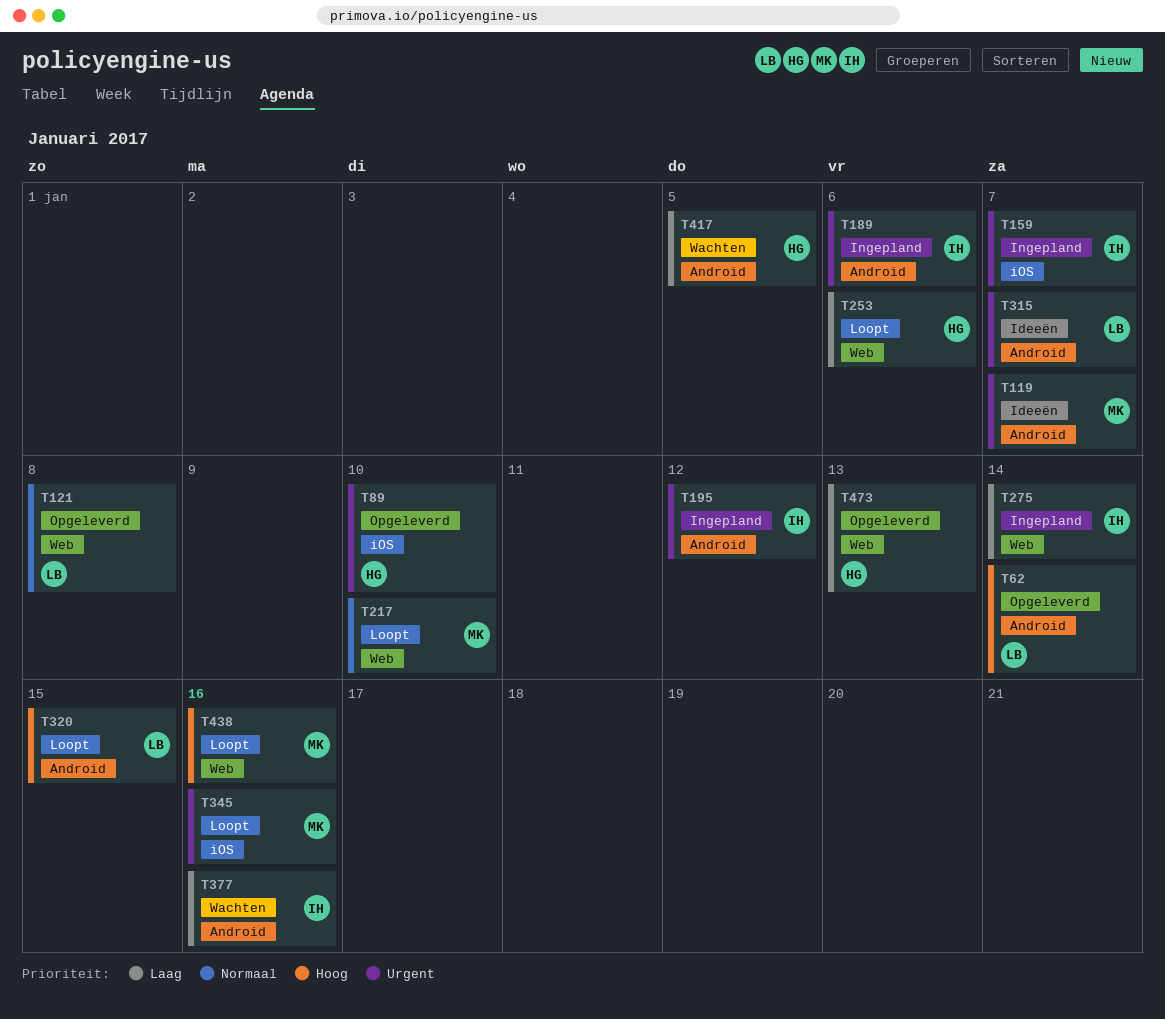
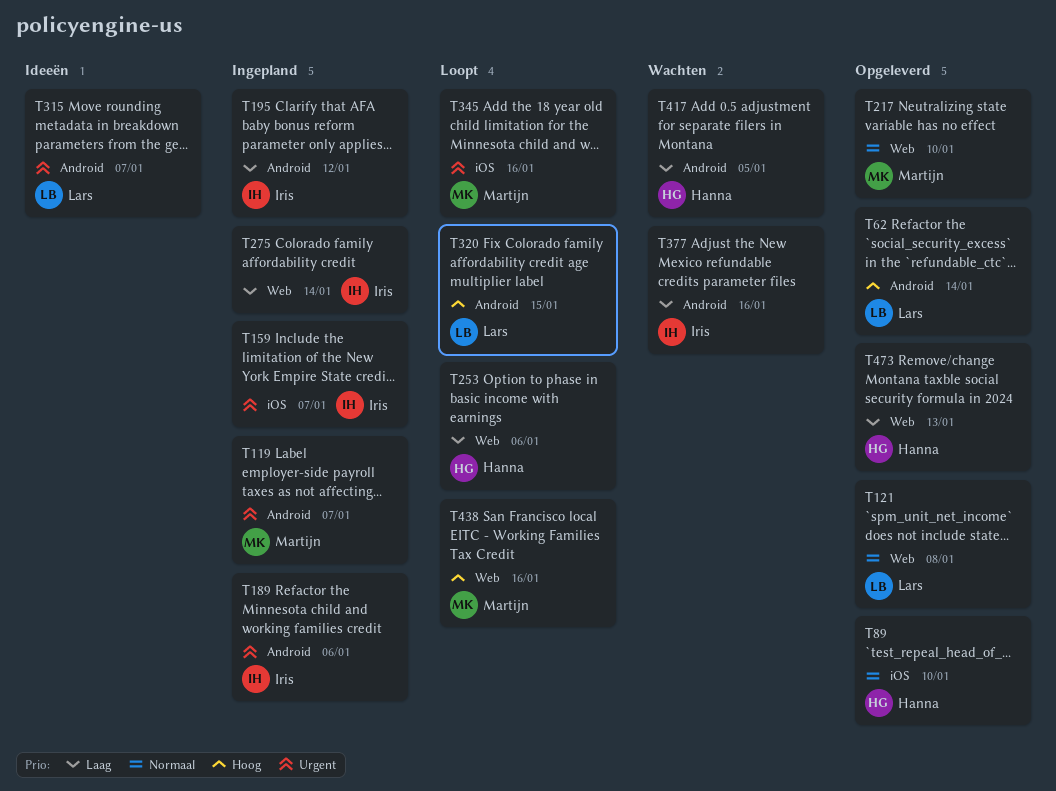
T89, priority: Urgent -> Normaal
T119, status: Ideeën -> Ingepland
T195, priority: Urgent -> Laag
T217, status: Loopt -> Opgeleverd

